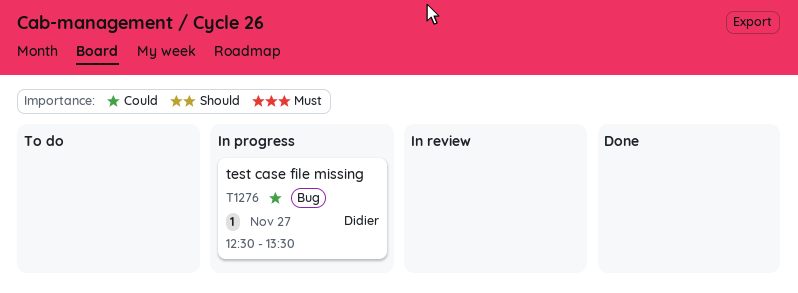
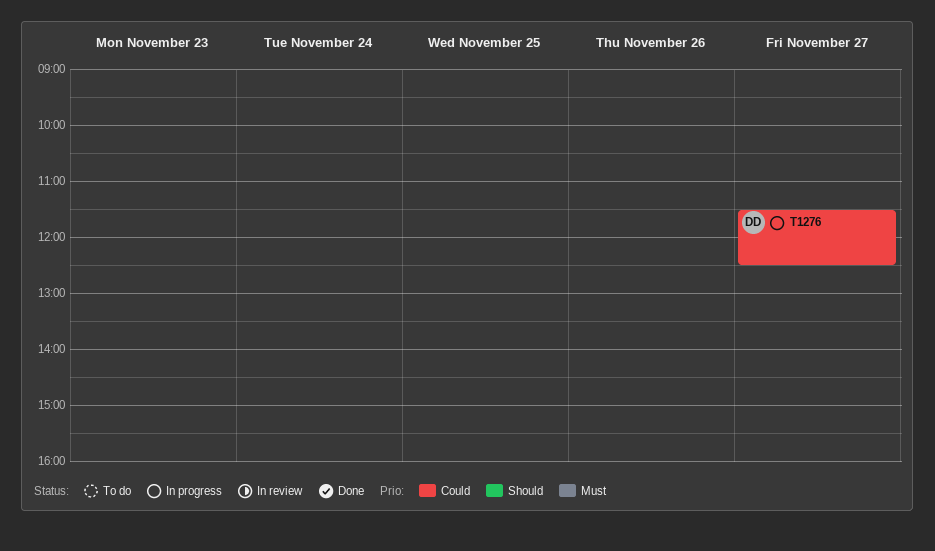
T1276, begins: 12:30 -> 11:30
T1276, ends: 13:30 -> 12:30

